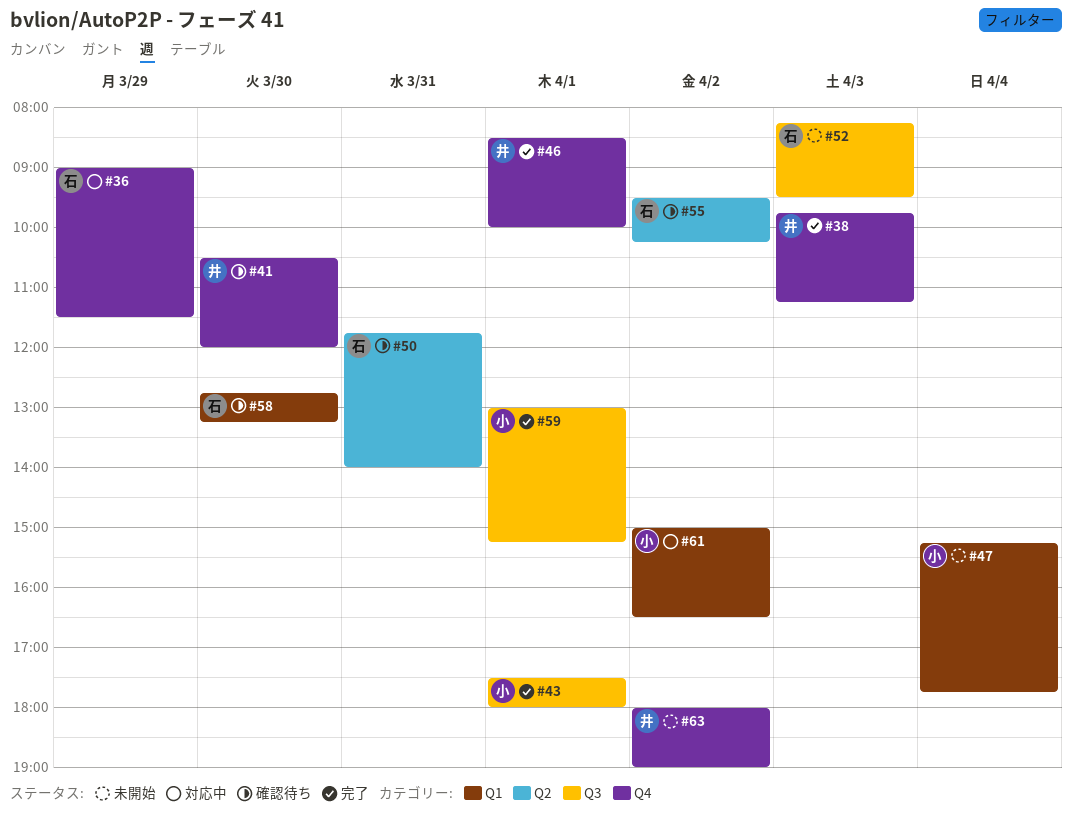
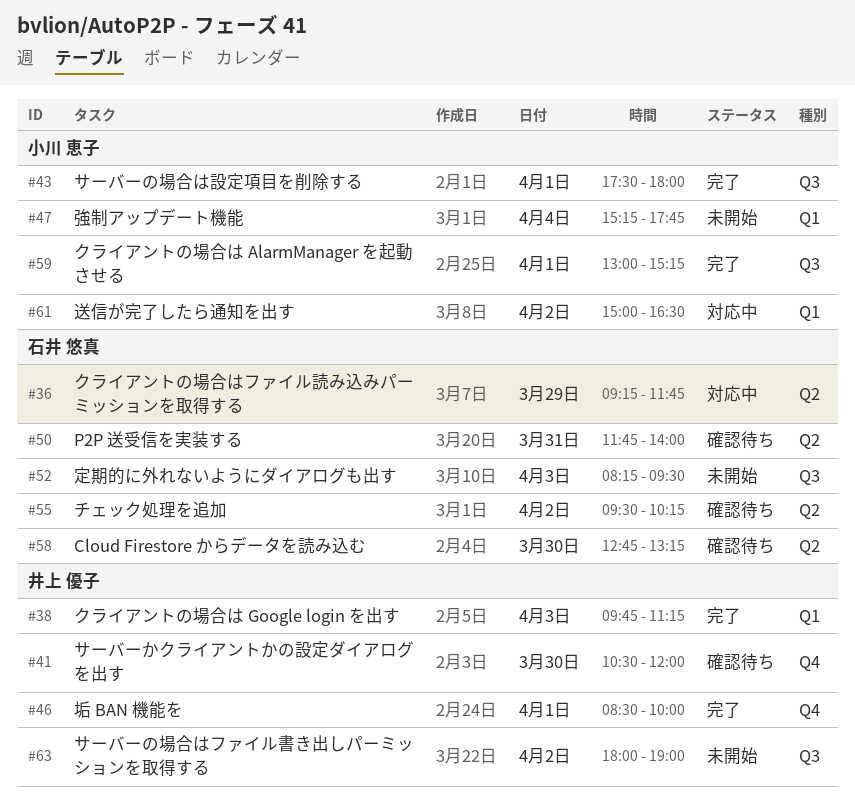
#36, label: Q4 -> Q2
#36, begins: 09:00 -> 09:15
#36, ends: 11:30 -> 11:45
#38, label: Q4 -> Q1
#58, label: Q1 -> Q2
#63, label: Q4 -> Q3

